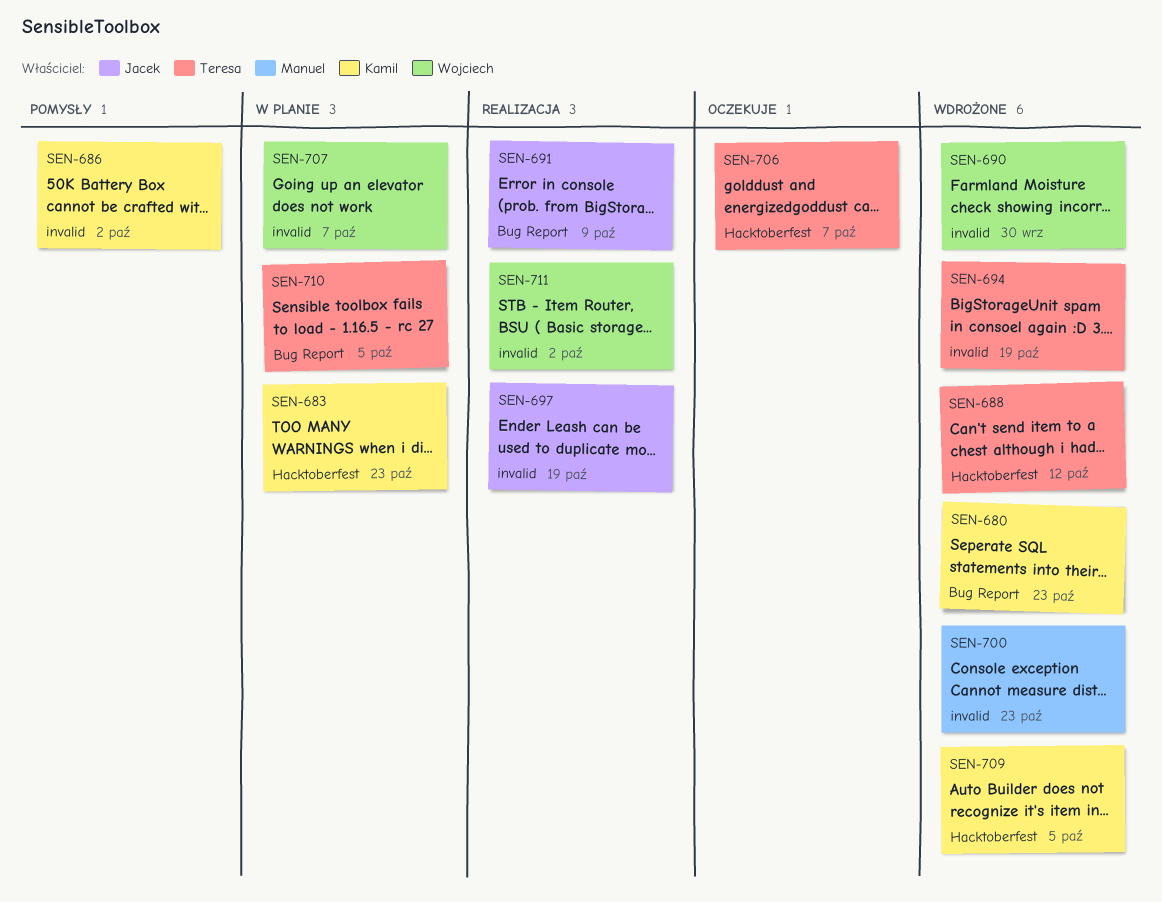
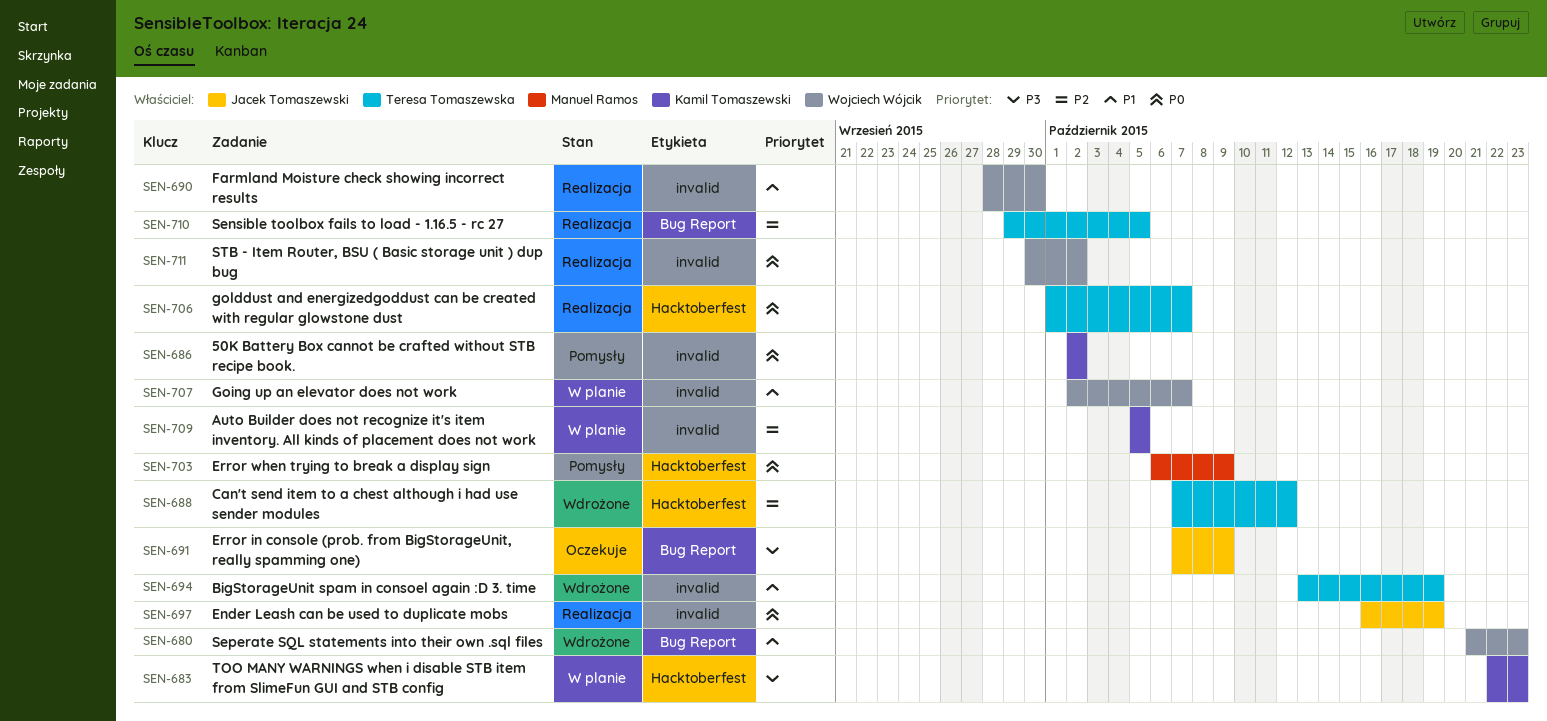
SEN-680, owner: Kamil Tomaszewski -> Wojciech Wójcik
SEN-690, status: Wdrożone -> Realizacja
SEN-691, status: Realizacja -> Oczekuje
SEN-700: present -> none
SEN-703: none -> present
SEN-706, status: Oczekuje -> Realizacja
SEN-709, status: Wdrożone -> W planie
SEN-709, label: Hacktoberfest -> invalid
SEN-710, status: W planie -> Realizacja

